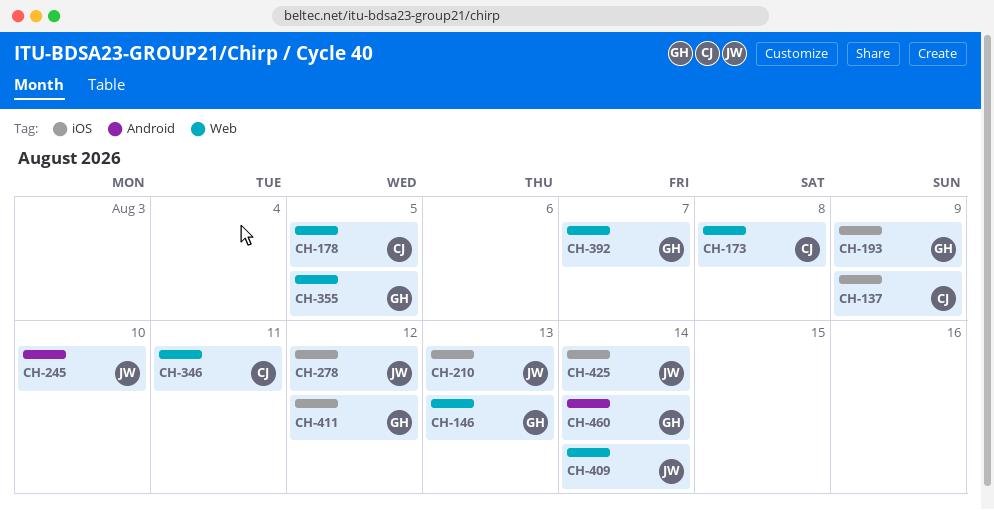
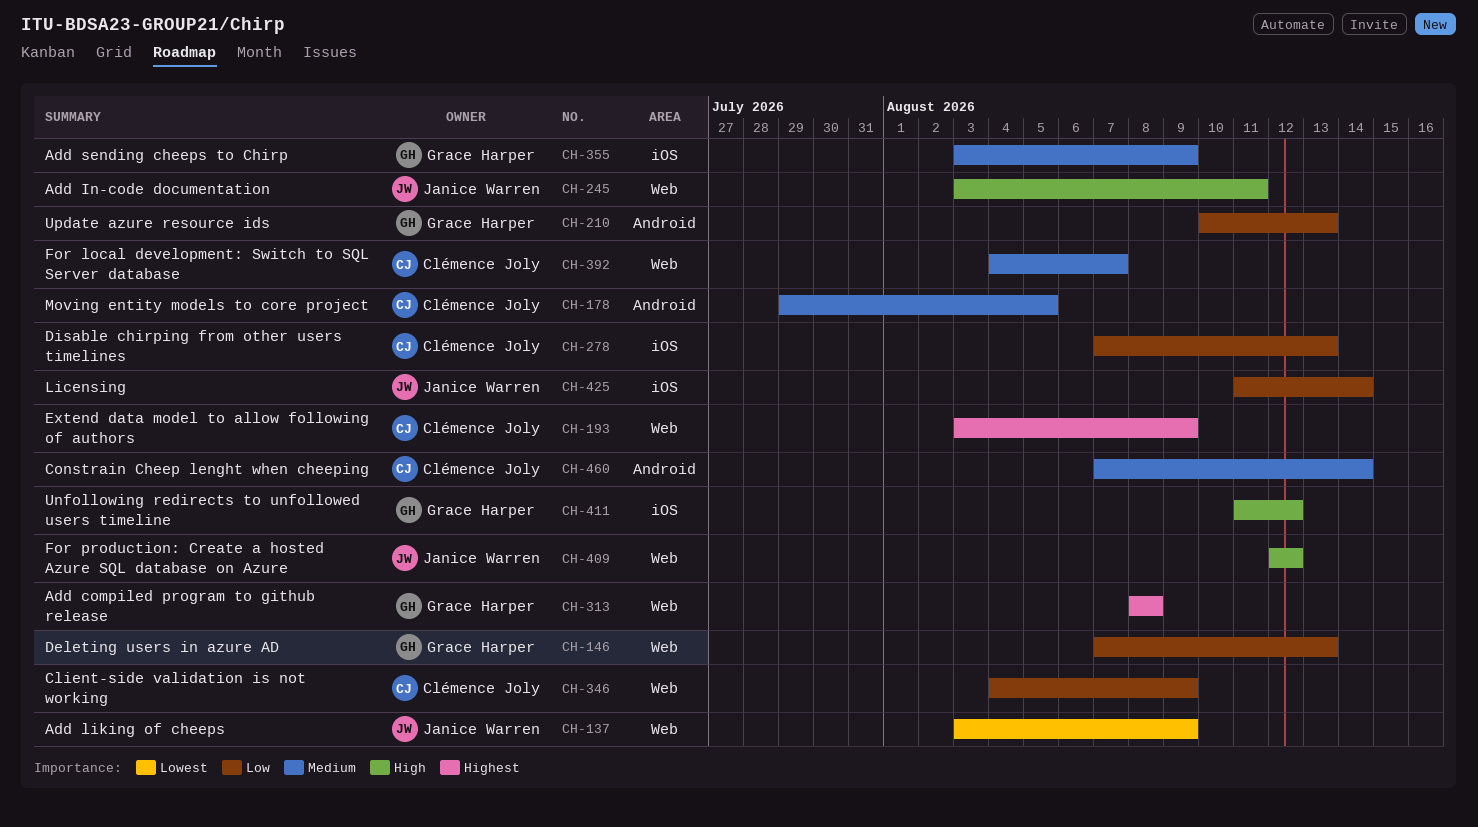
CH-137, owner: Clémence Joly -> Janice Warren
CH-137, label: iOS -> Web
CH-173: present -> none
CH-178, label: Web -> Android
CH-193, owner: Grace Harper -> Clémence Joly
CH-193, label: iOS -> Web
CH-210, owner: Janice Warren -> Grace Harper
CH-210, label: iOS -> Android
CH-245, label: Android -> Web
CH-245, due: Aug 10 -> Aug 11
CH-278, owner: Janice Warren -> Clémence Joly
CH-278, due: Aug 12 -> Aug 13
CH-313: none -> present
CH-346, due: Aug 11 -> Aug 9
CH-355, label: Web -> iOS
CH-355, due: Aug 5 -> Aug 9
CH-392, owner: Grace Harper -> Clémence Joly
CH-409, due: Aug 14 -> Aug 12
CH-460, owner: Grace Harper -> Clémence Joly

